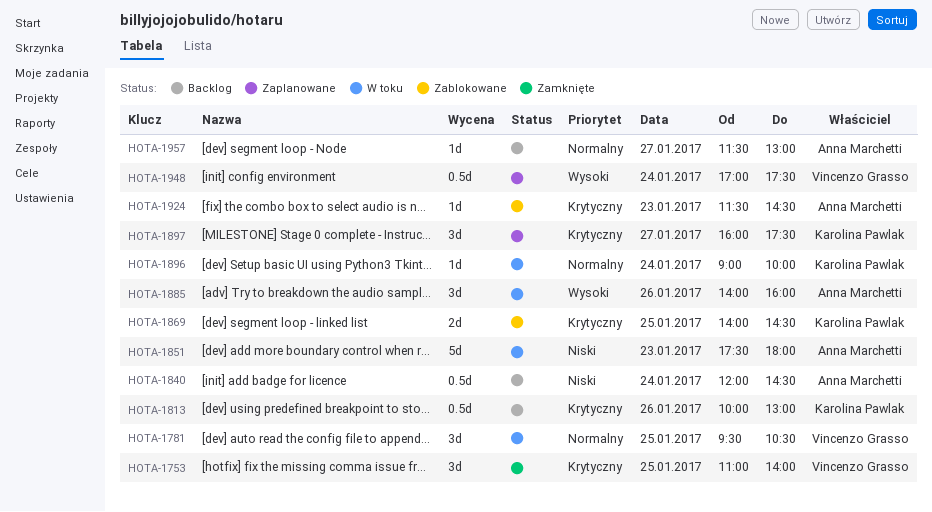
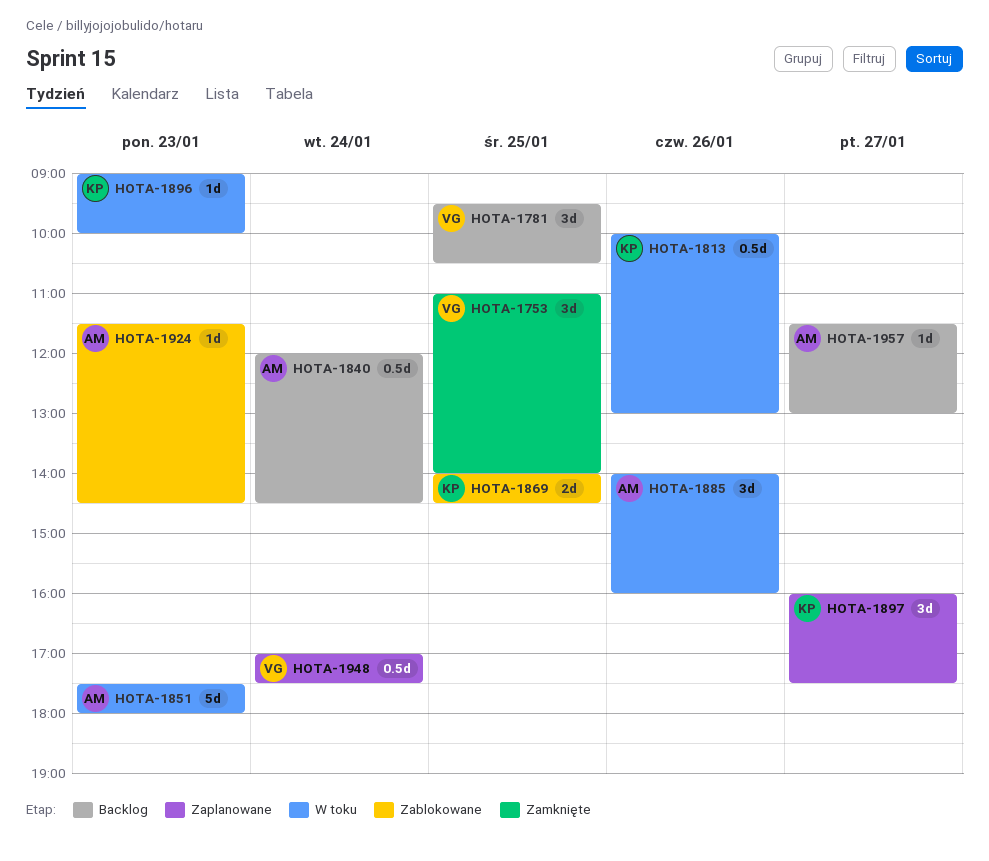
HOTA-1781, status: W toku -> Backlog
HOTA-1813, status: Backlog -> W toku
HOTA-1896, day: Jan 24 -> Jan 23

